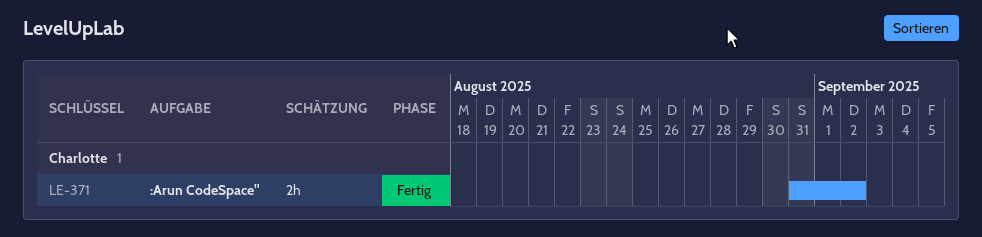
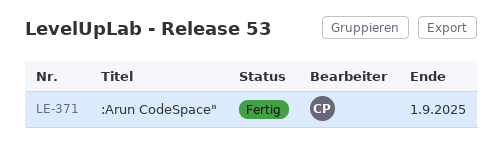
LE-371, due: Sep 2 -> Sep 1

